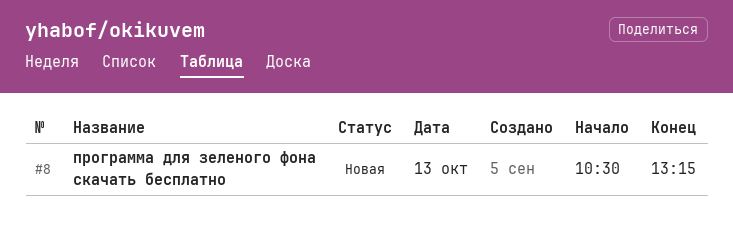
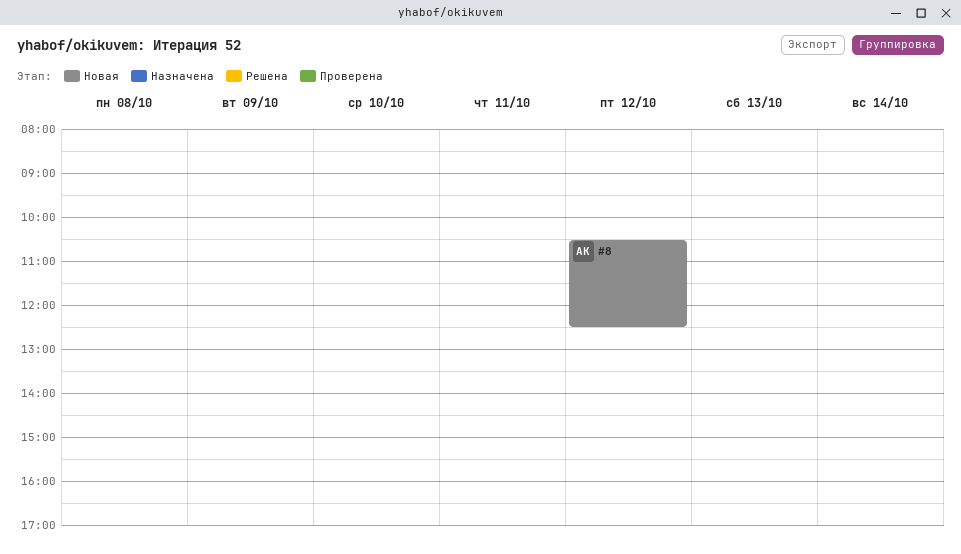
#8, day: Oct 13 -> Oct 12
#8, ends: 13:15 -> 12:30

